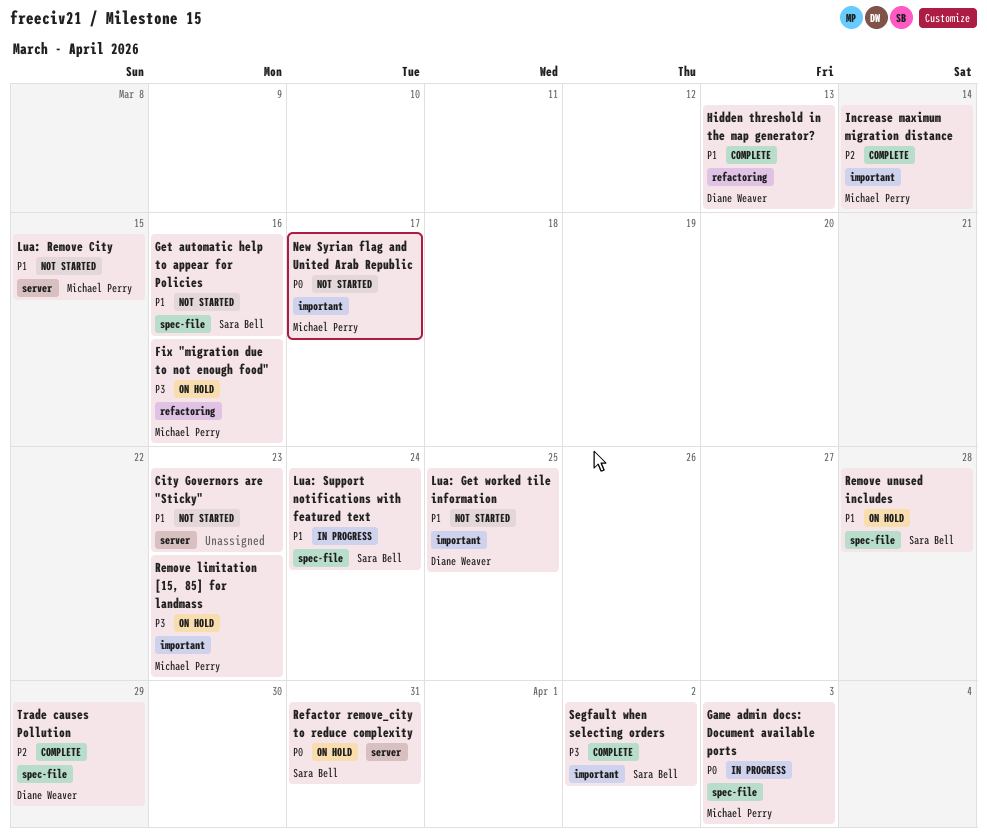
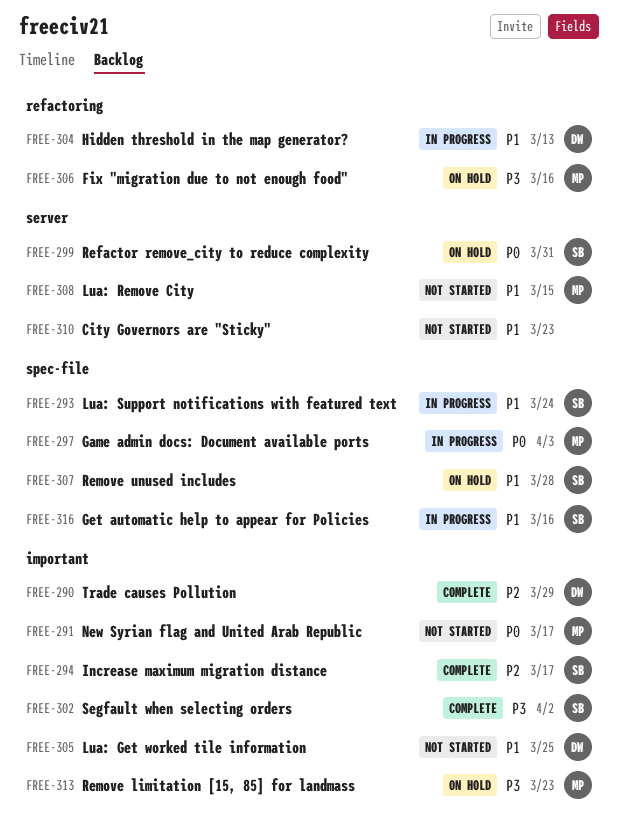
Get automatic help to appear for Policies, status: Not started -> In progress
Hidden threshold in the map generator?, status: Complete -> In progress
Increase maximum migration distance, owner: Michael Perry -> Sara Bell
Increase maximum migration distance, due: Mar 14 -> Mar 17
Trade causes Pollution, label: spec-file -> important

